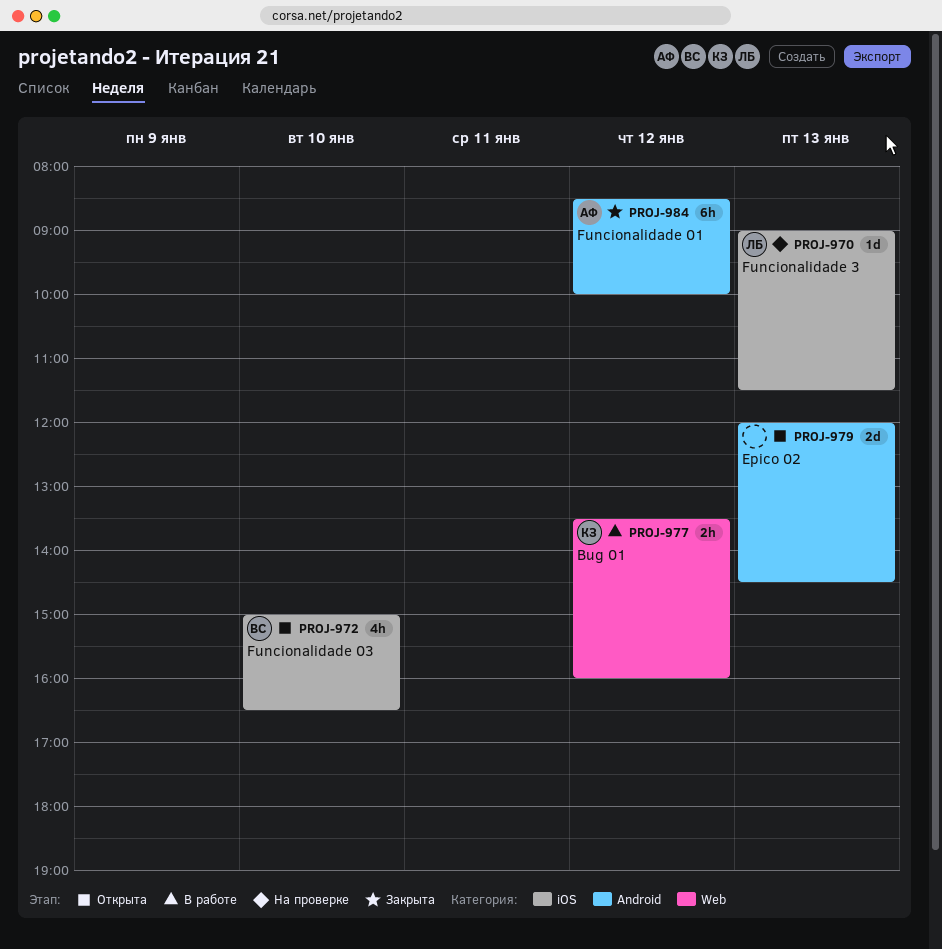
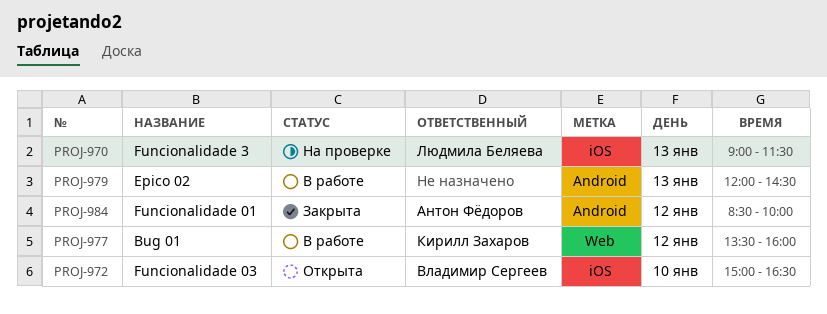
PROJ-979, status: Открыта -> В работе

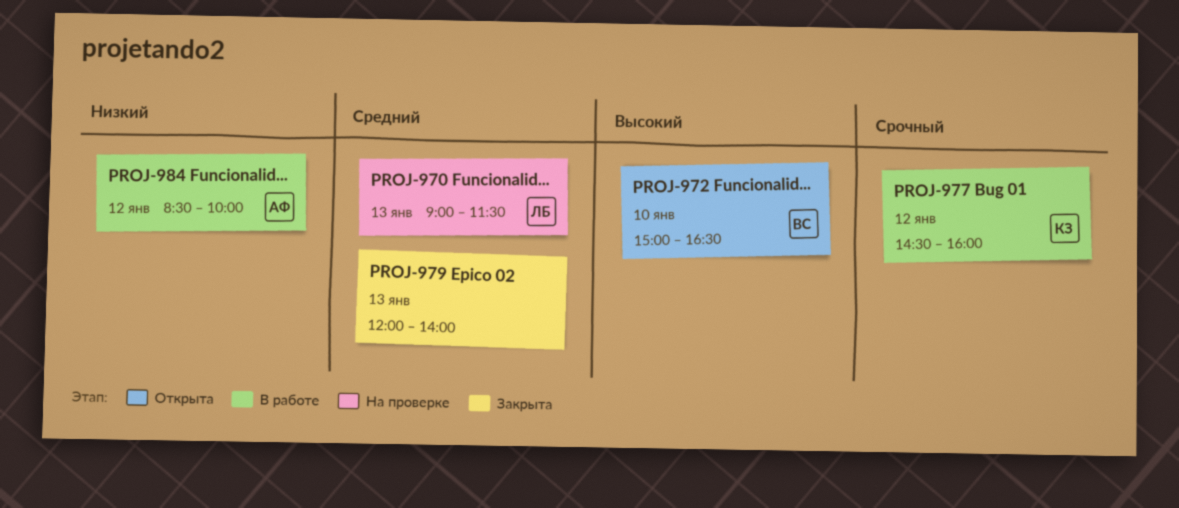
PROJ-977, begins: 13:30 -> 14:30
PROJ-979, status: В работе -> Закрыта
PROJ-979, ends: 14:30 -> 14:00
PROJ-984, status: Закрыта -> В работе

